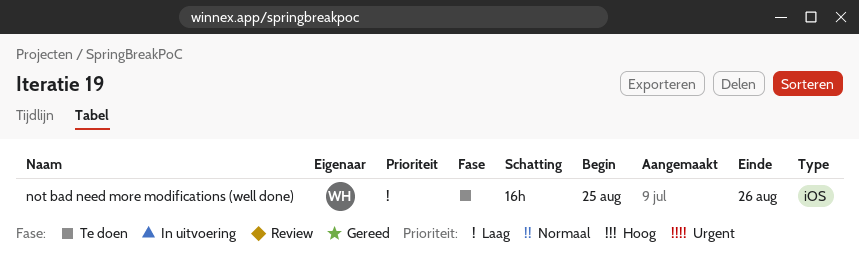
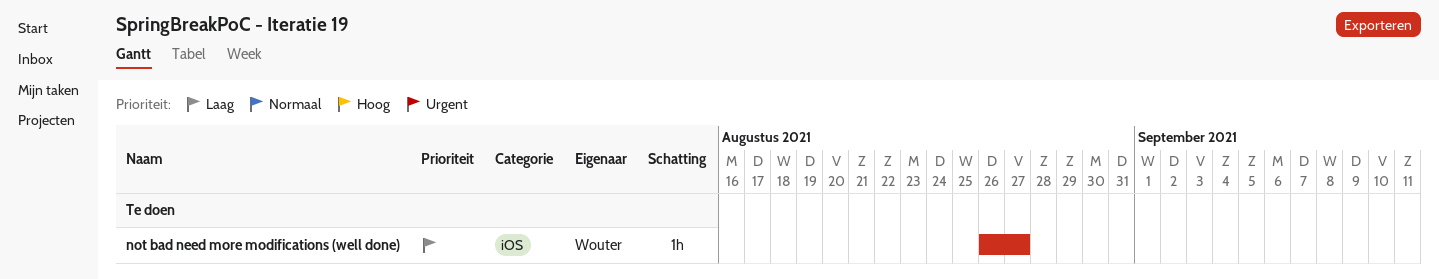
not bad need more modifications (well done), estimate: 16h -> 1h
not bad need more modifications (well done), start: Aug 25 -> Aug 26
not bad need more modifications (well done), due: Aug 26 -> Aug 27

